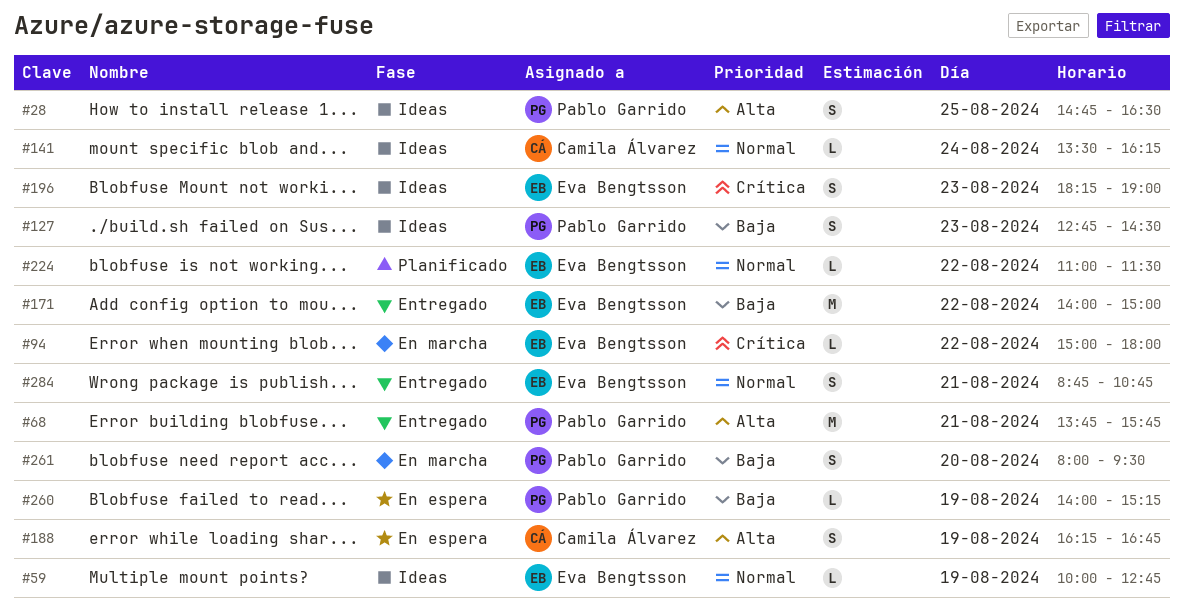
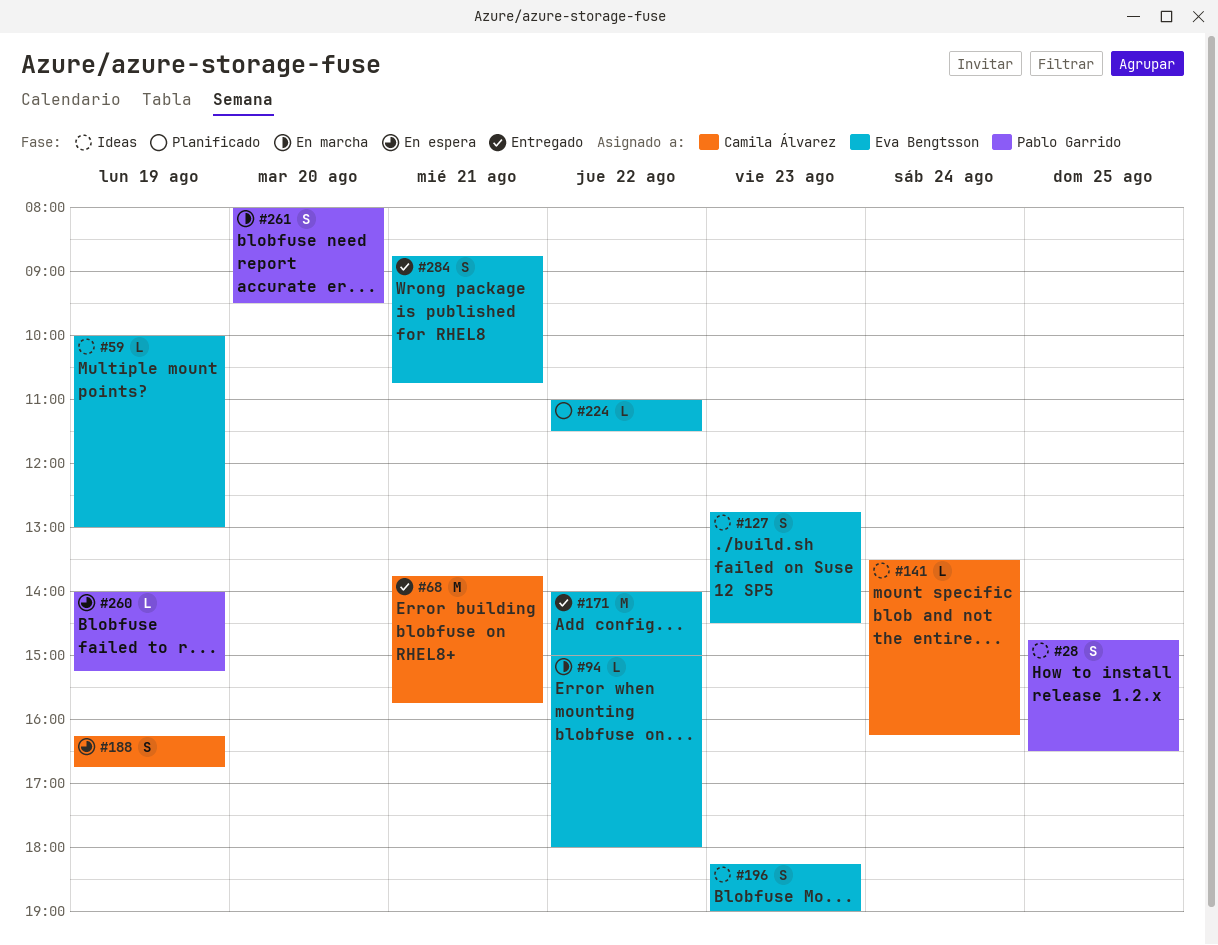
#59, ends: 12:45 -> 13:00
#68, owner: Pablo Garrido -> Camila Álvarez
#127, owner: Pablo Garrido -> Eva Bengtsson

